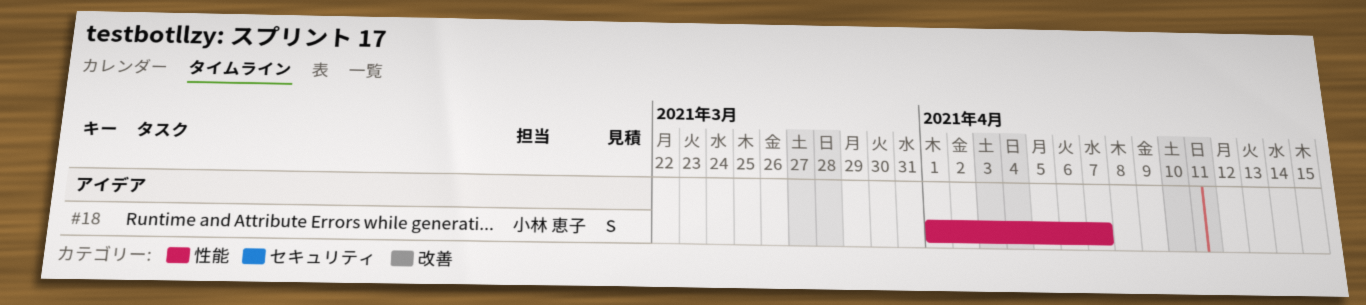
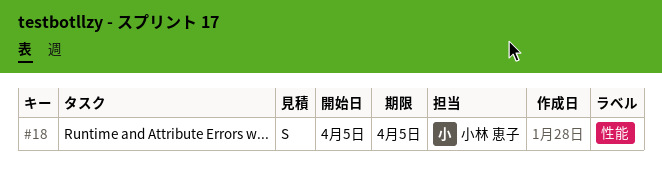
#18, start: Apr 1 -> Apr 5
#18, due: Apr 7 -> Apr 5

